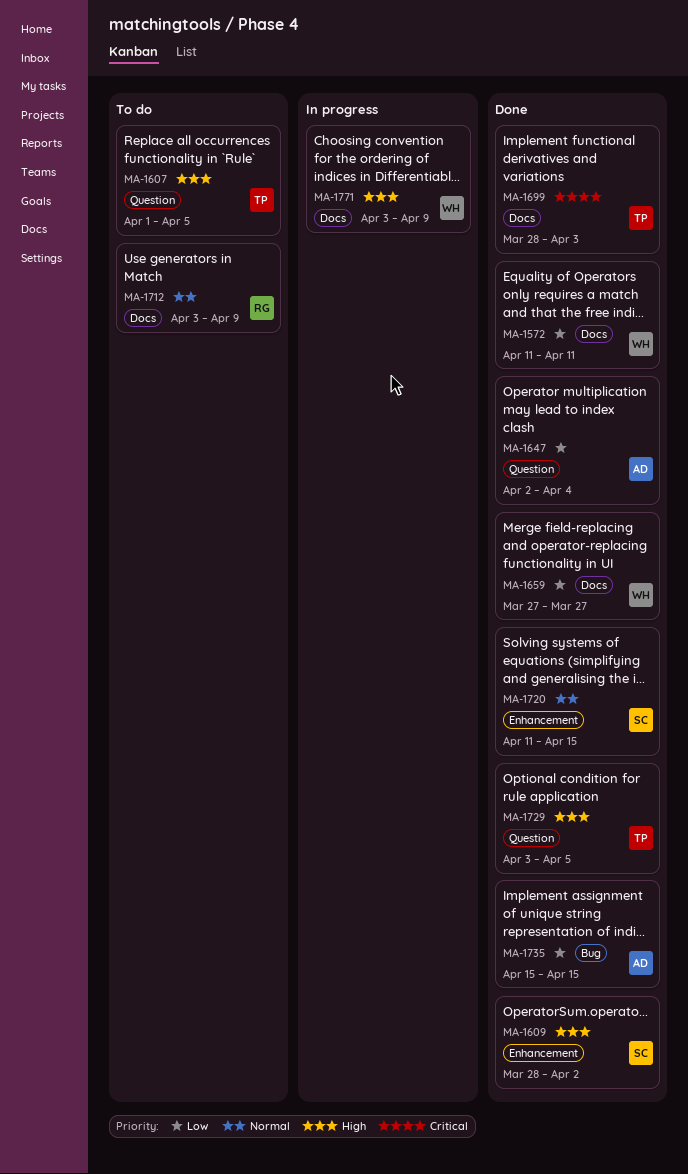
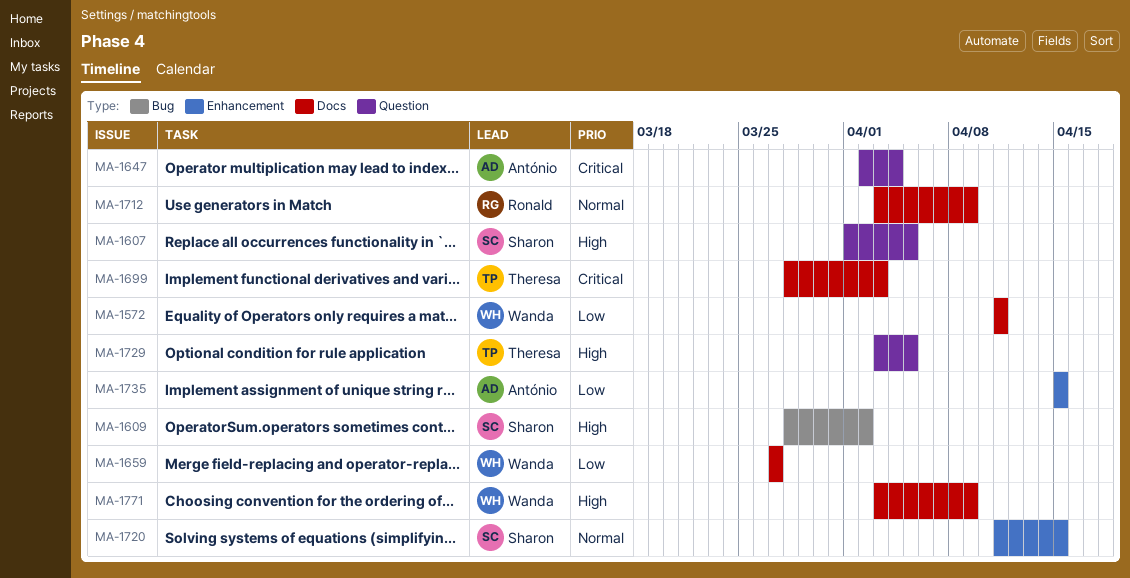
MA-1607, owner: Theresa -> Sharon
MA-1609, label: Enhancement -> Bug
MA-1647, priority: Low -> Critical
MA-1735, label: Bug -> Enhancement

